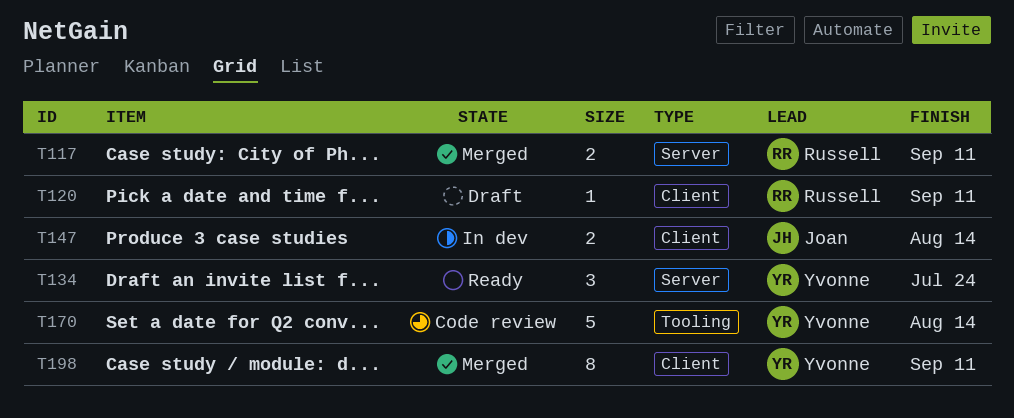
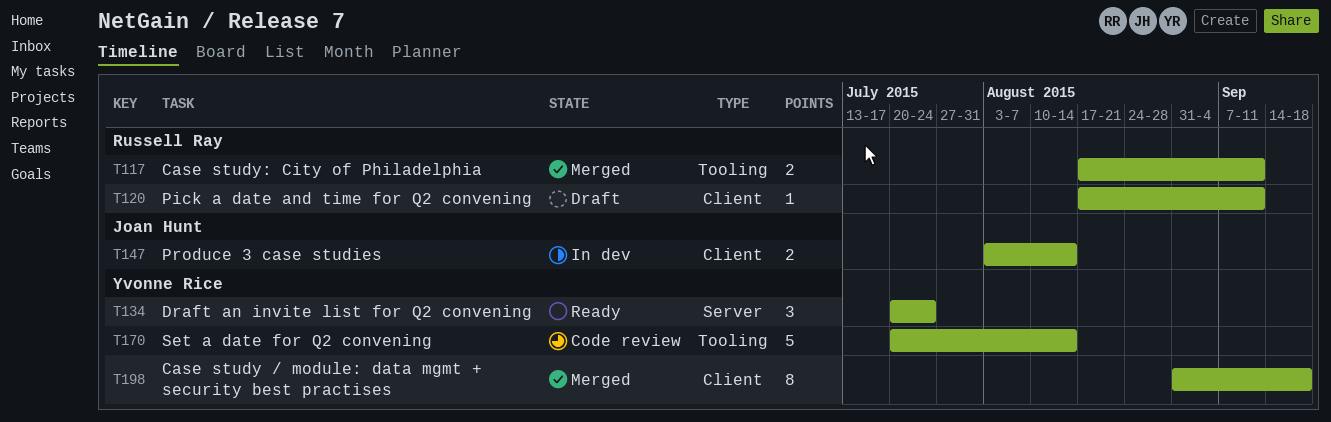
T117, label: Server -> Tooling
T198, due: Sep 11 -> Sep 18

